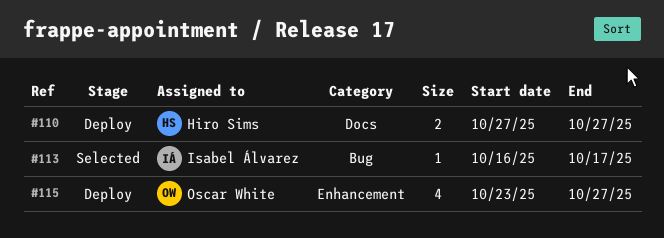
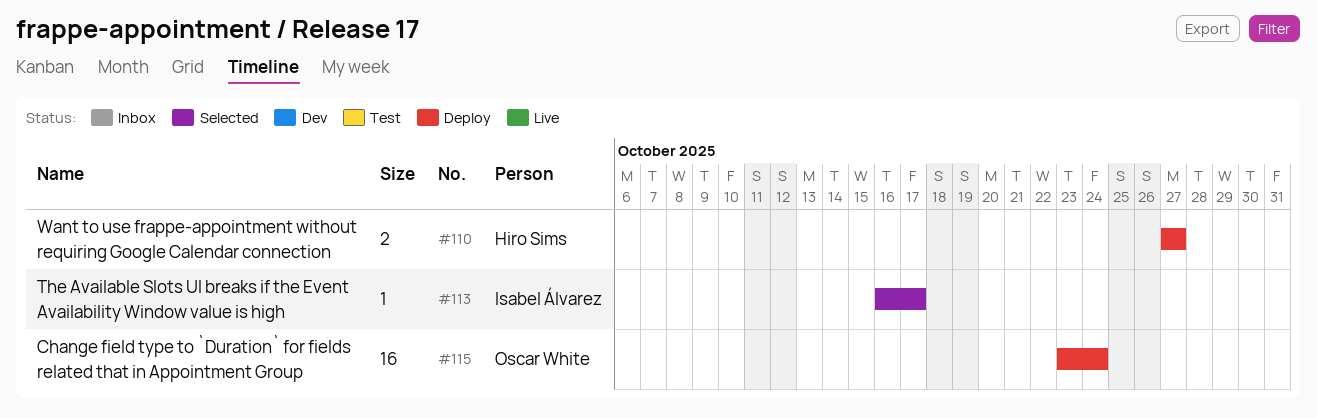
#115, estimate: 4 -> 16
#115, due: Oct 27 -> Oct 24

